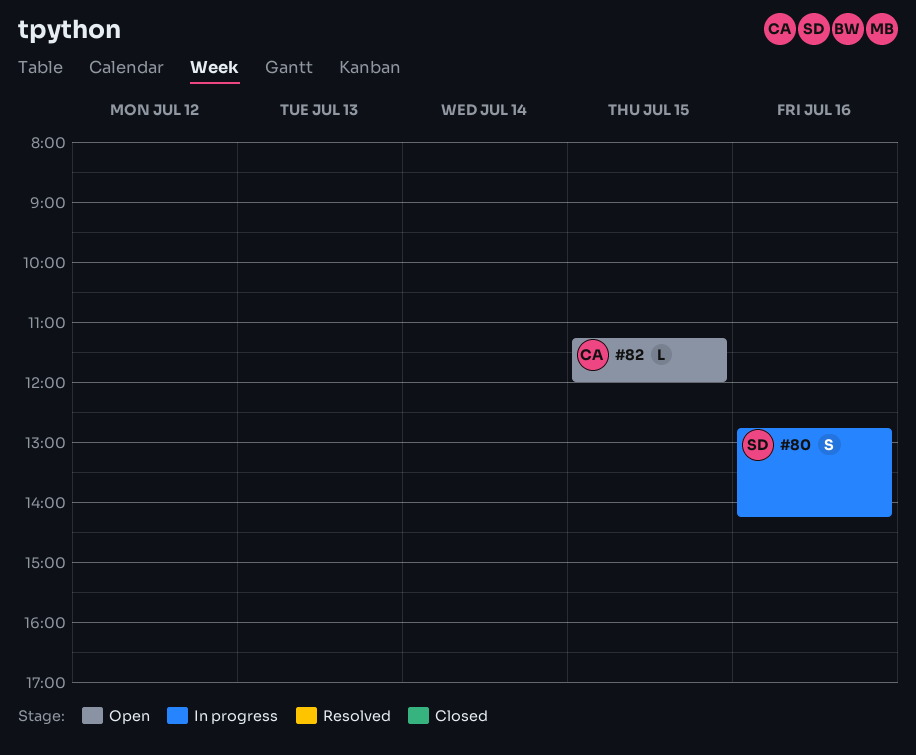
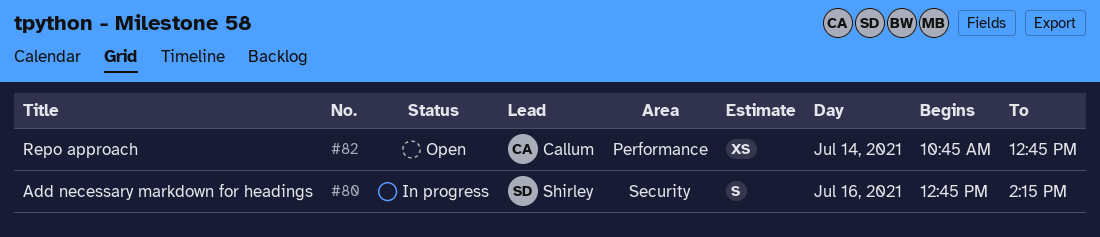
#82, estimate: L -> XS
#82, day: Jul 15 -> Jul 14
#82, begins: 11:15 -> 10:45
#82, ends: 12:00 -> 12:45

